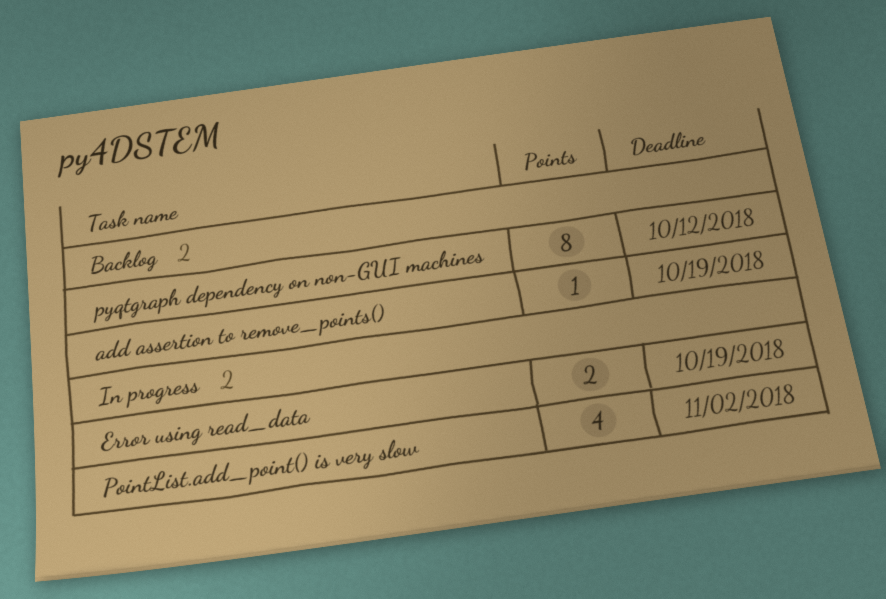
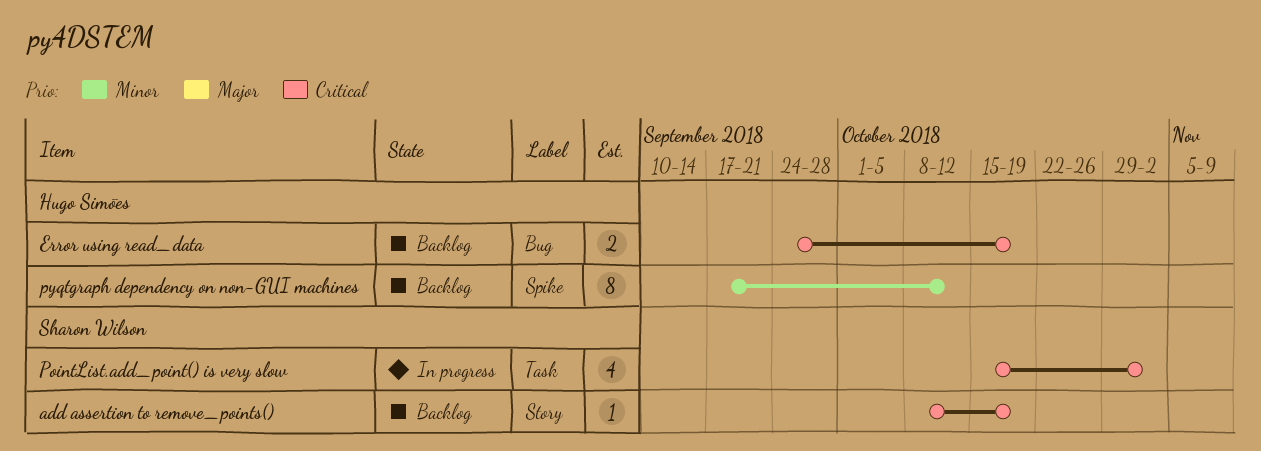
Error using read_data, status: In progress -> Backlog

